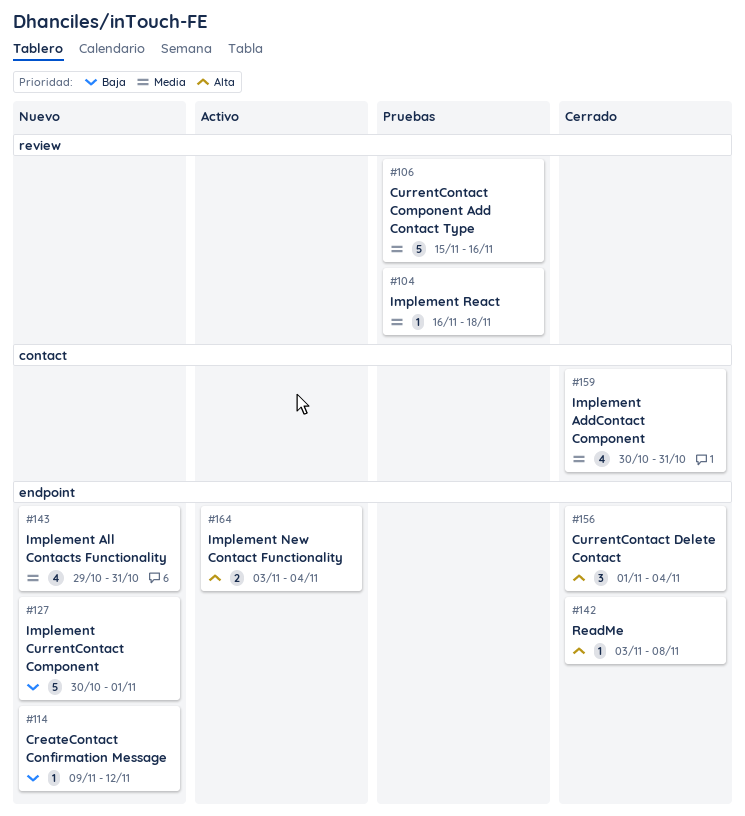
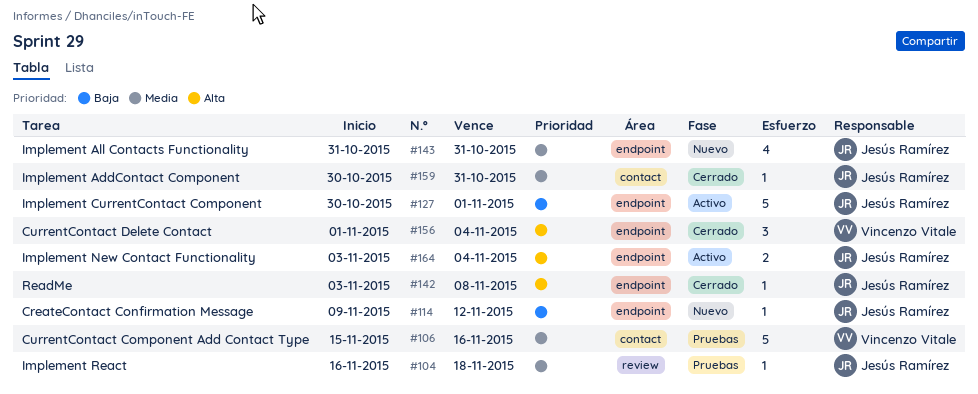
#106, label: review -> contact
#127, status: Nuevo -> Activo
#143, start: Oct 29 -> Oct 31
#159, estimate: 4 -> 1

